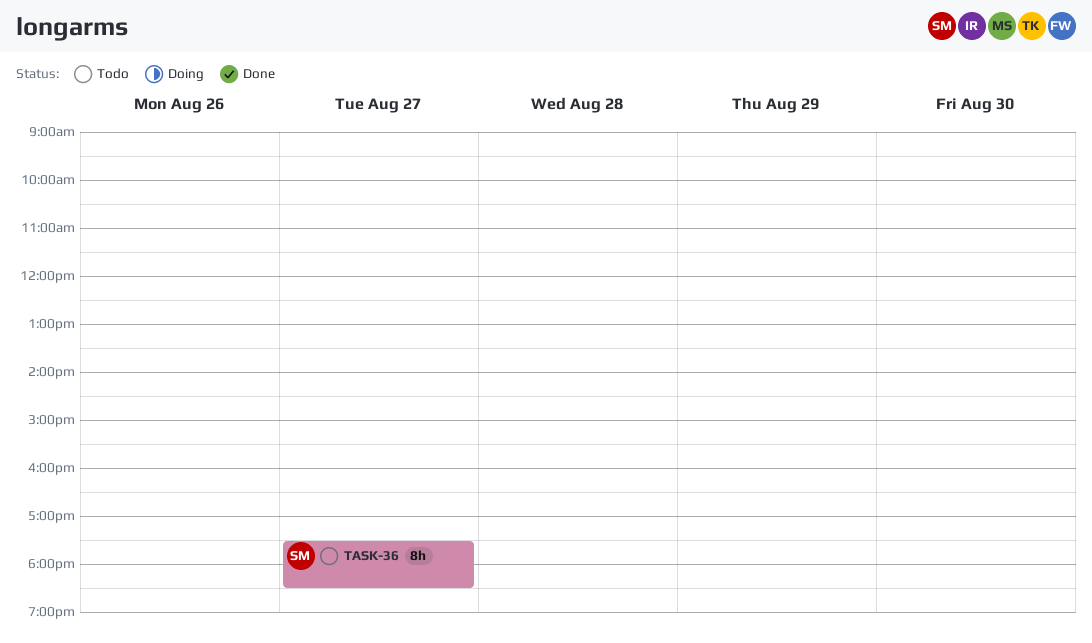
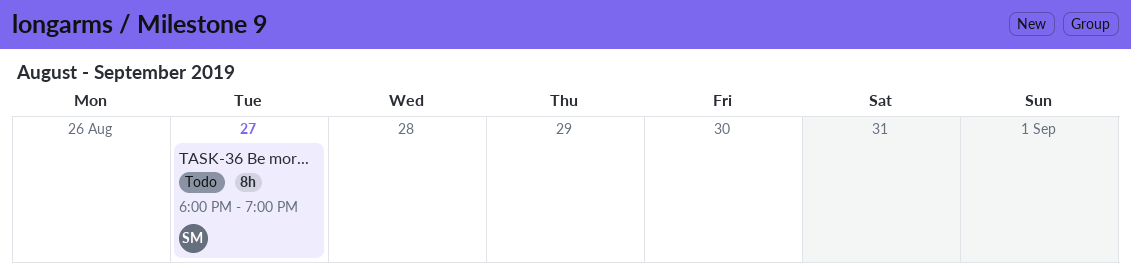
TASK-36, begins: 17:30 -> 18:00
TASK-36, ends: 18:30 -> 19:00

